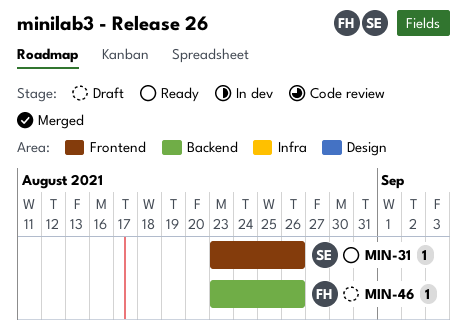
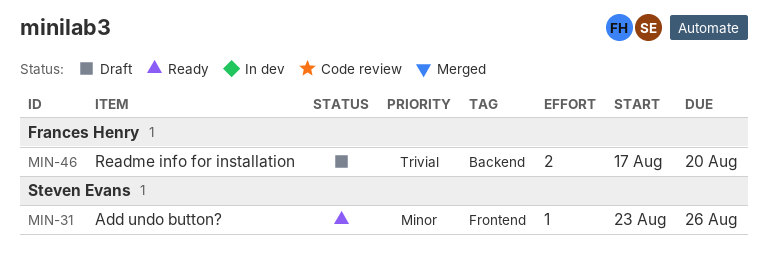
MIN-46, estimate: 1 -> 2
MIN-46, start: Aug 23 -> Aug 17
MIN-46, due: Aug 26 -> Aug 20

